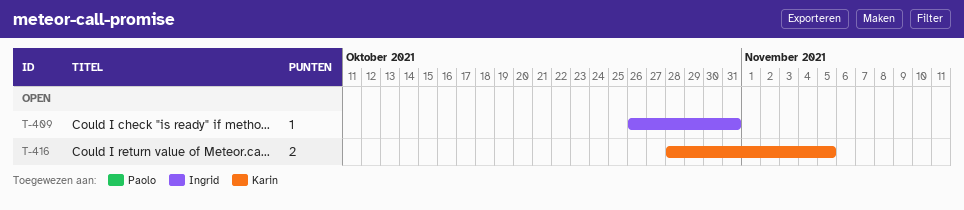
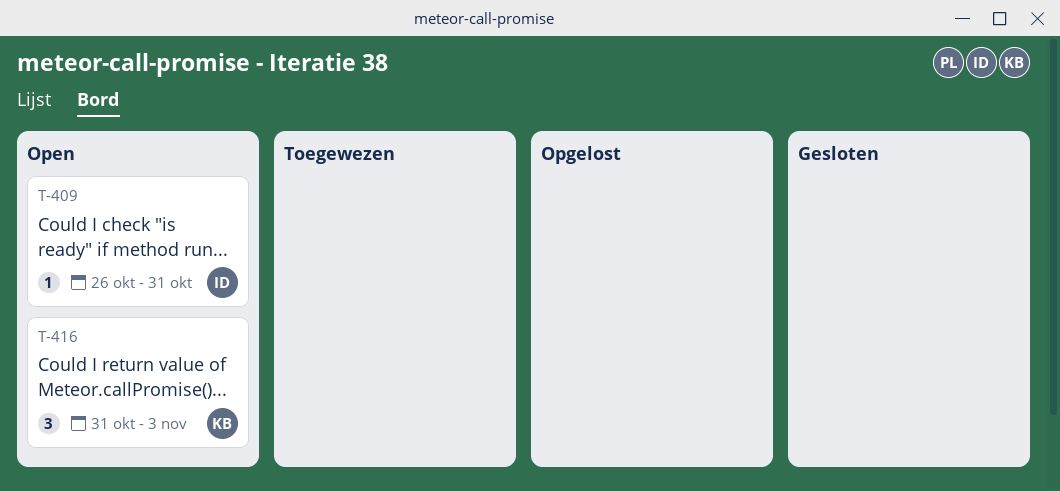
T-416, estimate: 2 -> 3
T-416, start: Oct 28 -> Oct 31
T-416, due: Nov 5 -> Nov 3

